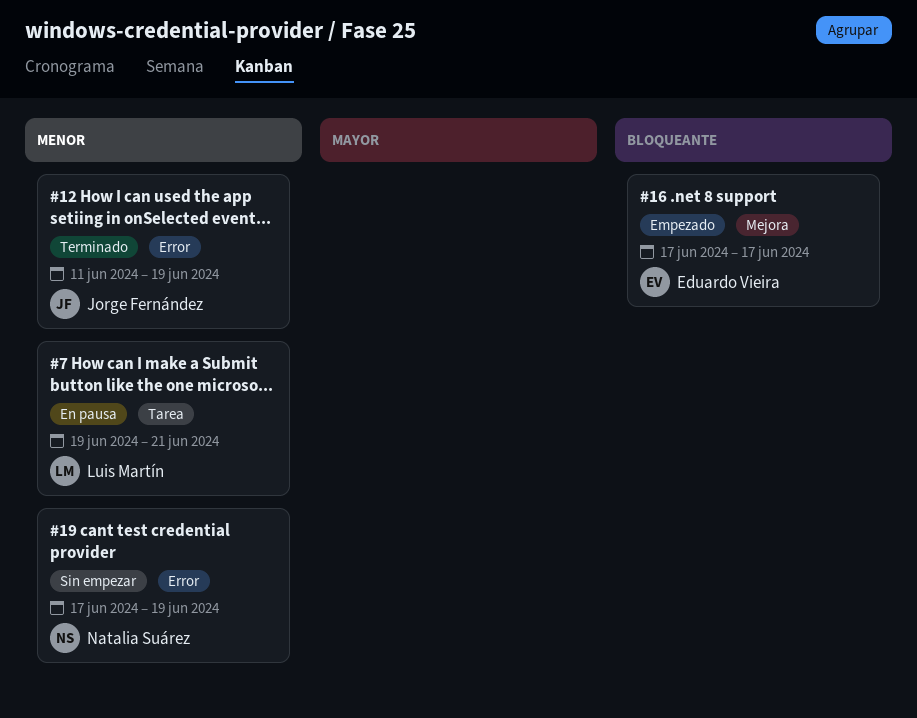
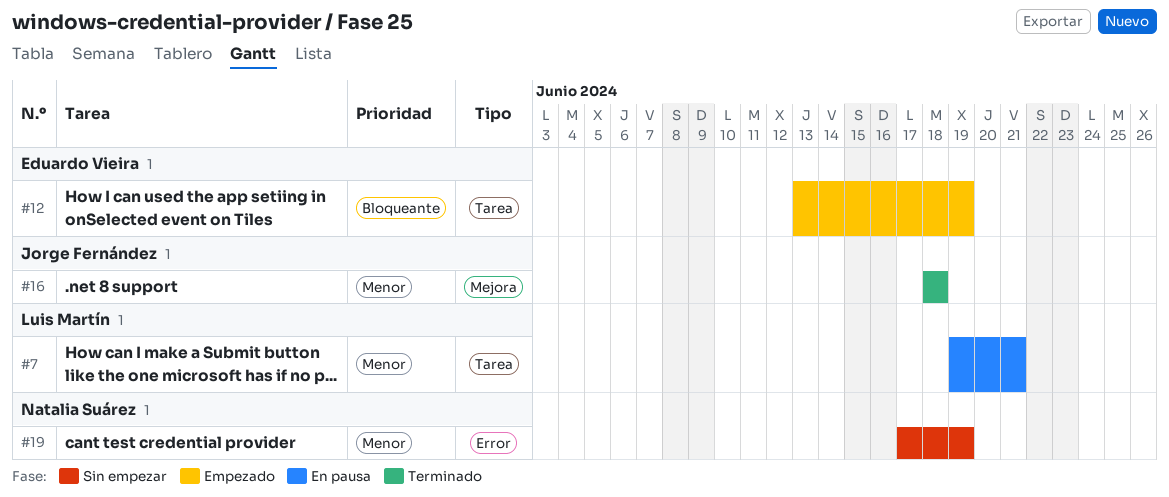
#12, status: Terminado -> Empezado
#12, owner: Jorge Fernández -> Eduardo Vieira
#12, priority: Menor -> Bloqueante
#12, label: Error -> Tarea
#12, start: Jun 11 -> Jun 13
#16, status: Empezado -> Terminado
#16, owner: Eduardo Vieira -> Jorge Fernández
#16, priority: Bloqueante -> Menor
#16, start: Jun 17 -> Jun 18
#16, due: Jun 17 -> Jun 18

